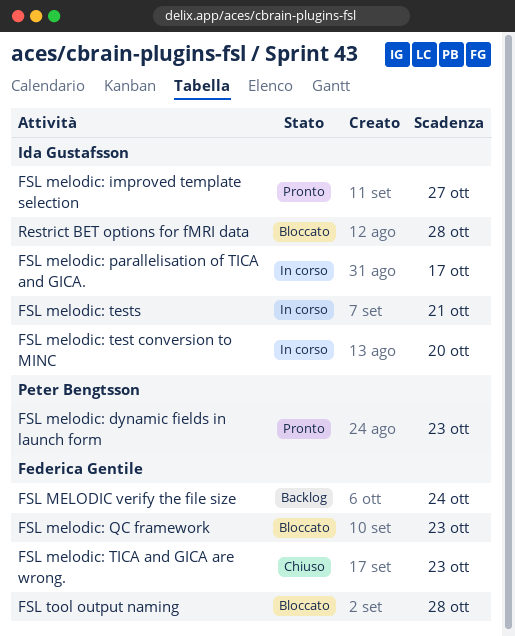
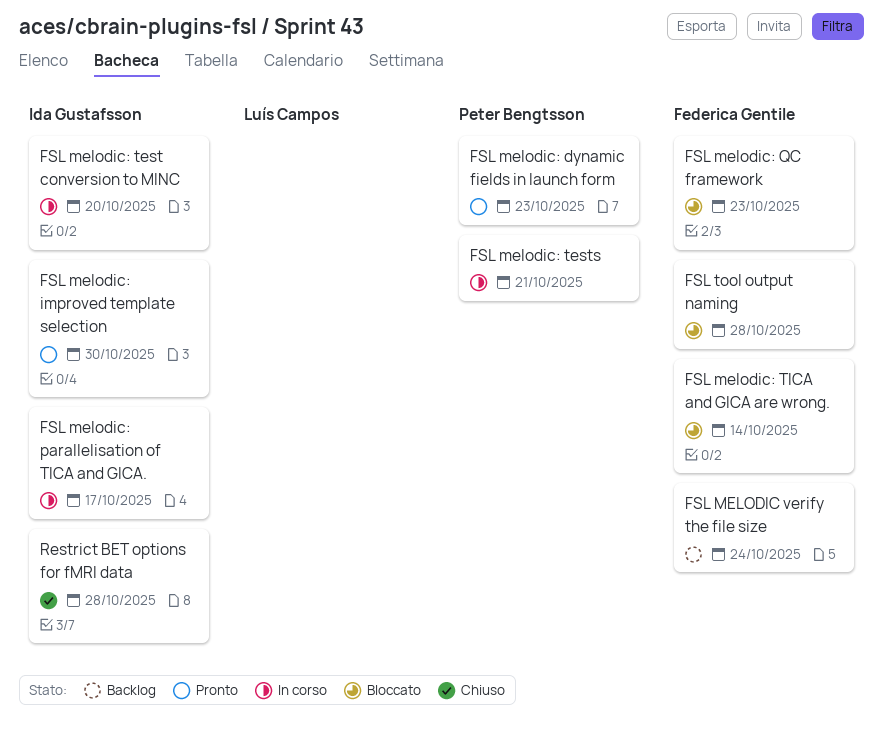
FSL melodic: improved template selection, due: Oct 27 -> Oct 30
FSL melodic: tests, owner: Ida Gustafsson -> Peter Bengtsson
FSL melodic: TICA and GICA are wrong., status: Chiuso -> Bloccato
FSL melodic: TICA and GICA are wrong., due: Oct 23 -> Oct 14
Restrict BET options for fMRI data, status: Bloccato -> Chiuso

